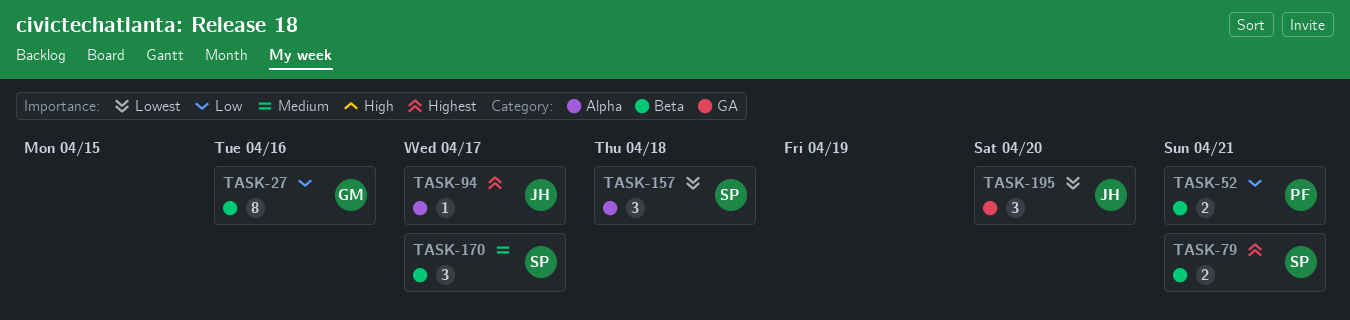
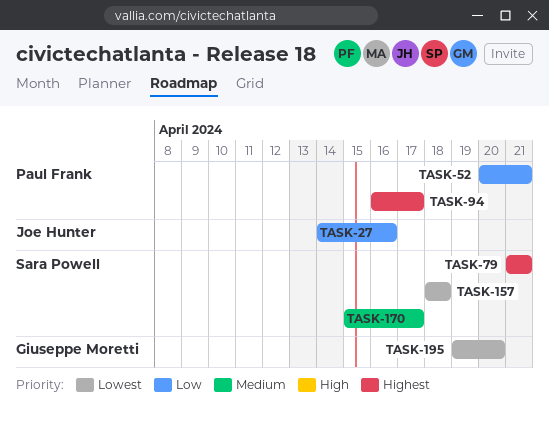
TASK-27, owner: Giuseppe Moretti -> Joe Hunter
TASK-94, owner: Joe Hunter -> Paul Frank
TASK-195, owner: Joe Hunter -> Giuseppe Moretti

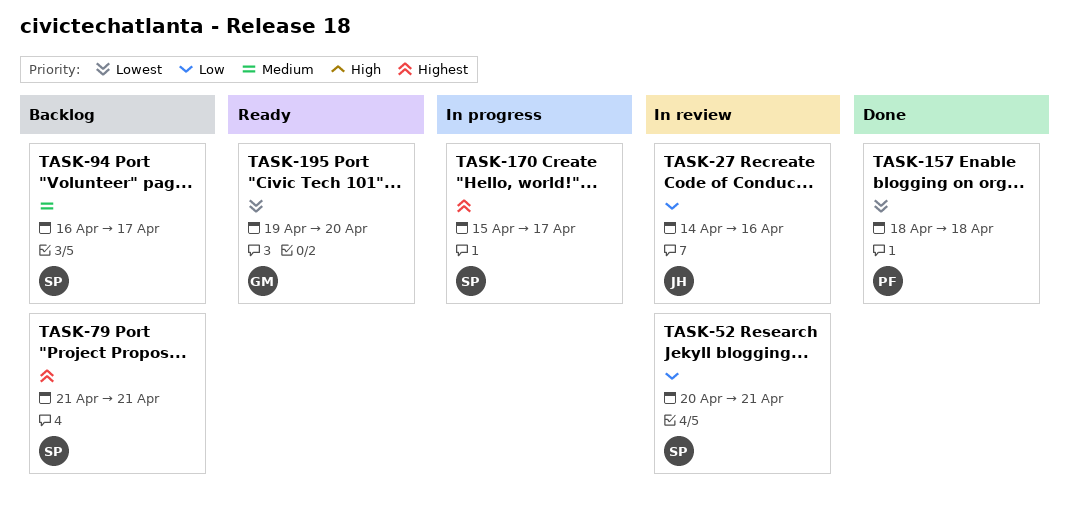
TASK-52, owner: Paul Frank -> Sara Powell
TASK-94, owner: Paul Frank -> Sara Powell
TASK-94, priority: Highest -> Medium
TASK-157, owner: Sara Powell -> Paul Frank
TASK-170, priority: Medium -> Highest

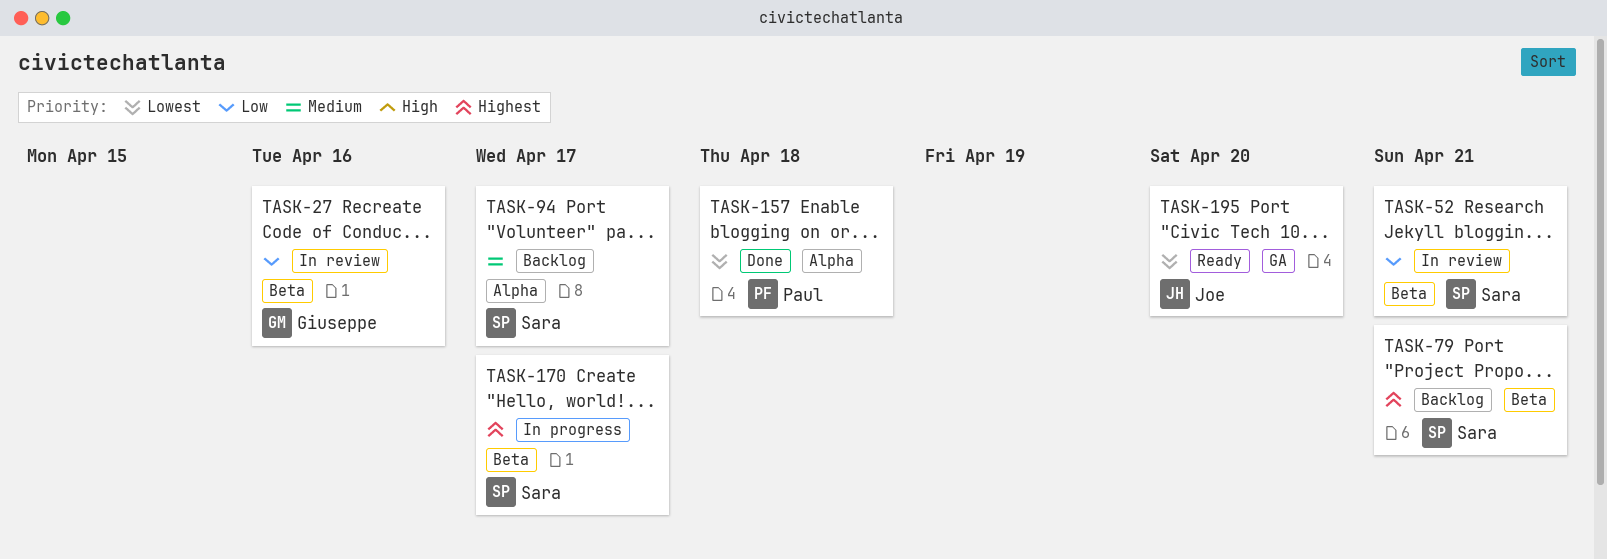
TASK-27, owner: Joe -> Giuseppe
TASK-195, owner: Giuseppe -> Joe

